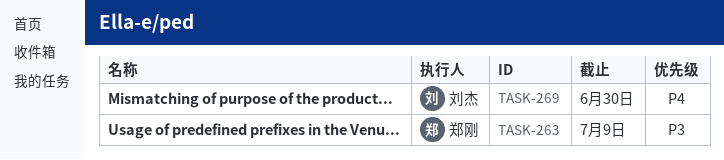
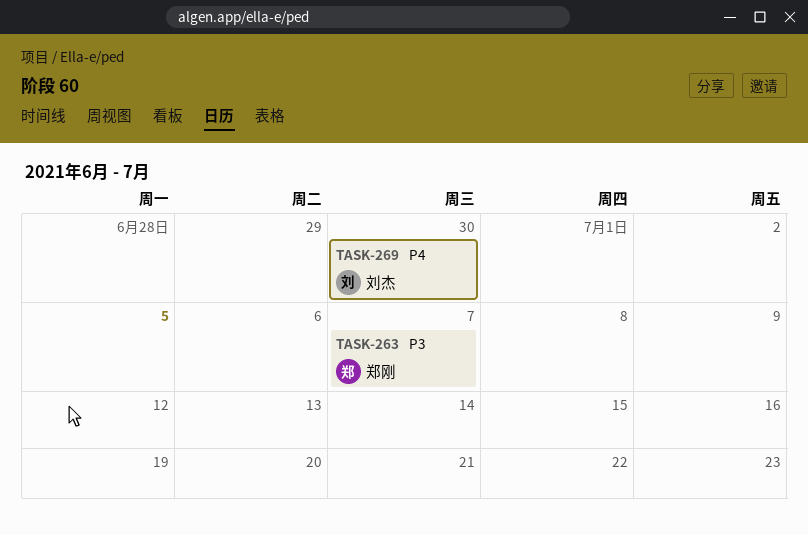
TASK-263, due: Jul 9 -> Jul 7

